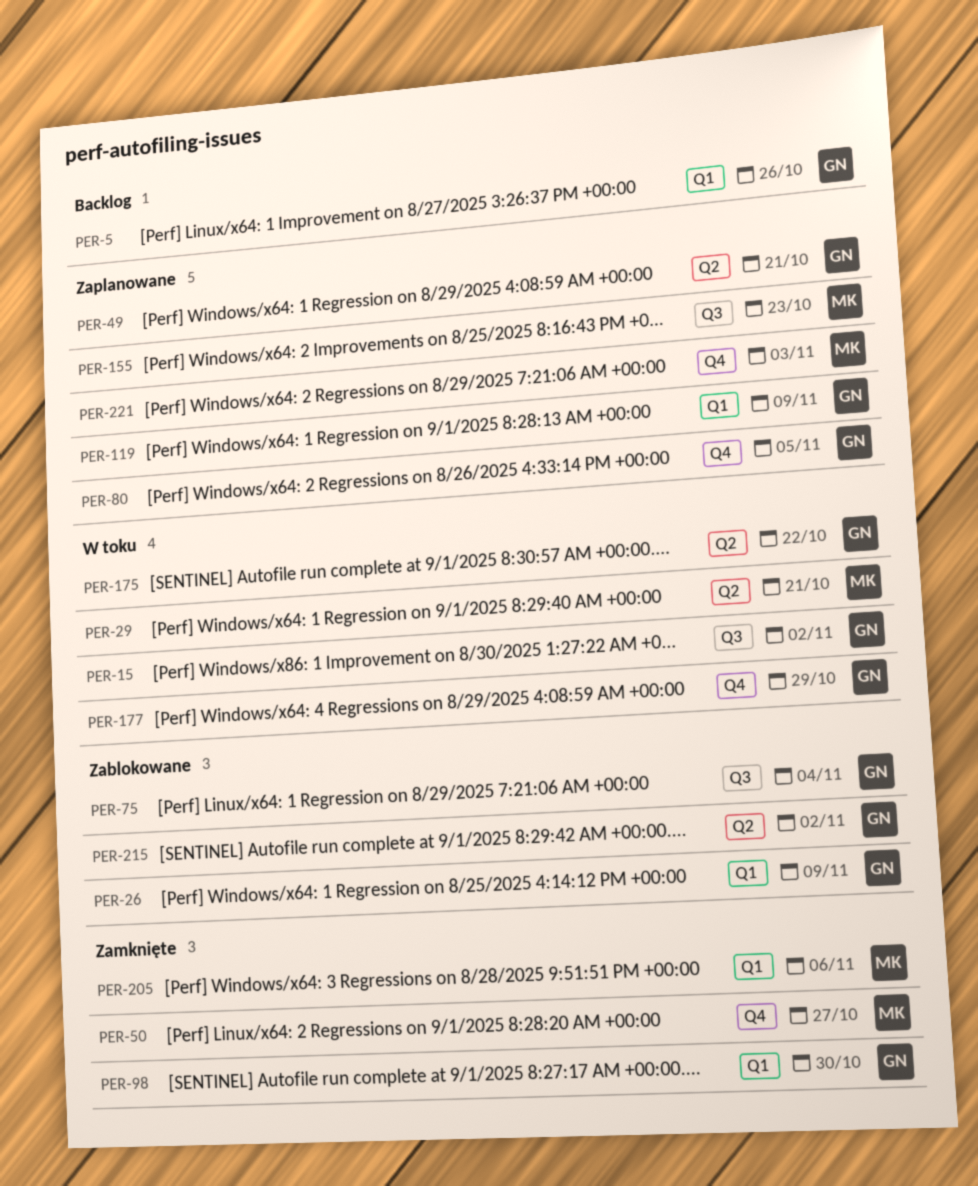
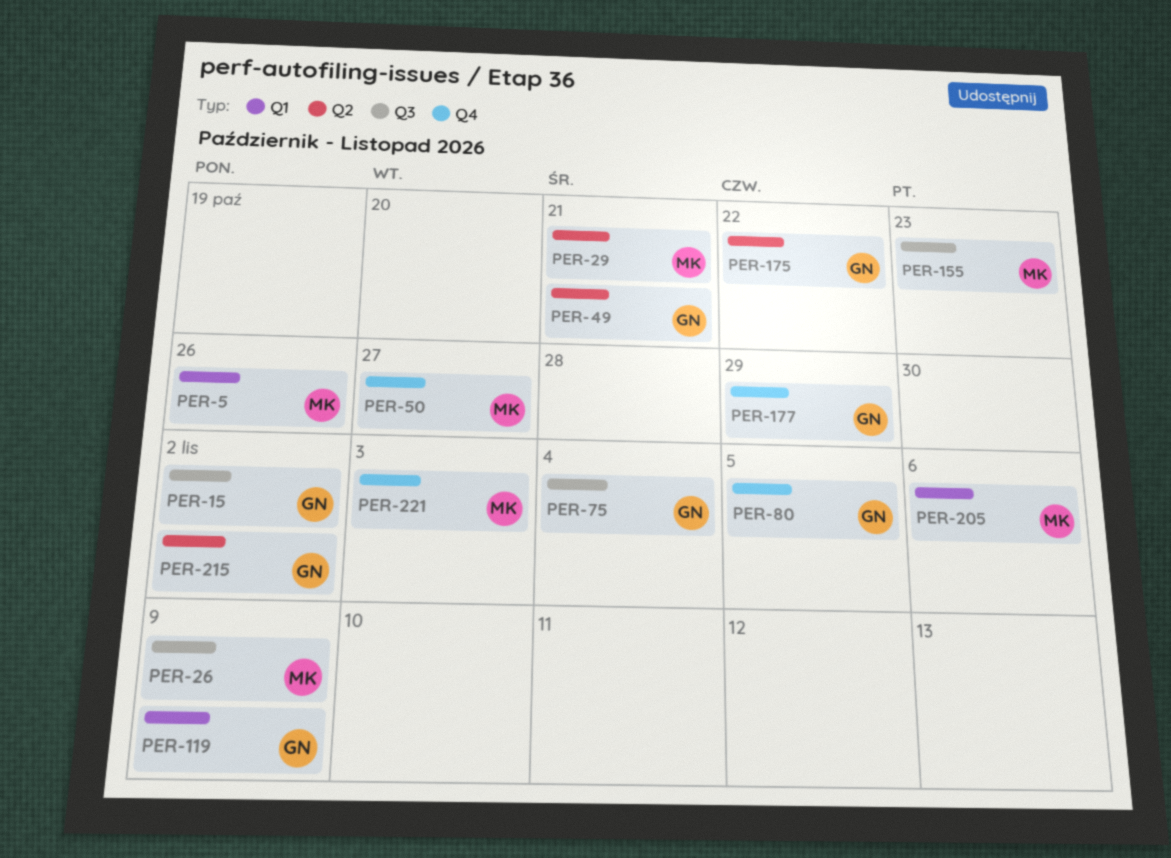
PER-5, owner: GN -> MK
PER-26, owner: GN -> MK
PER-26, label: Q1 -> Q3
PER-98: present -> none

